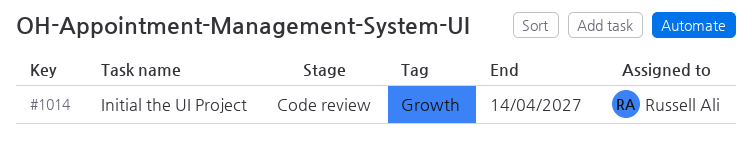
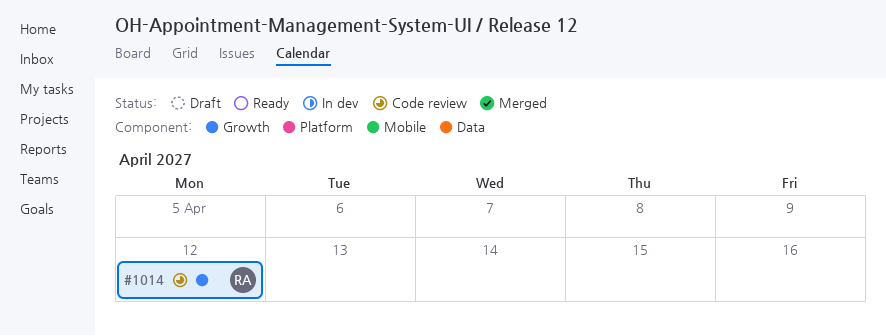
#1014, due: Apr 14 -> Apr 12

